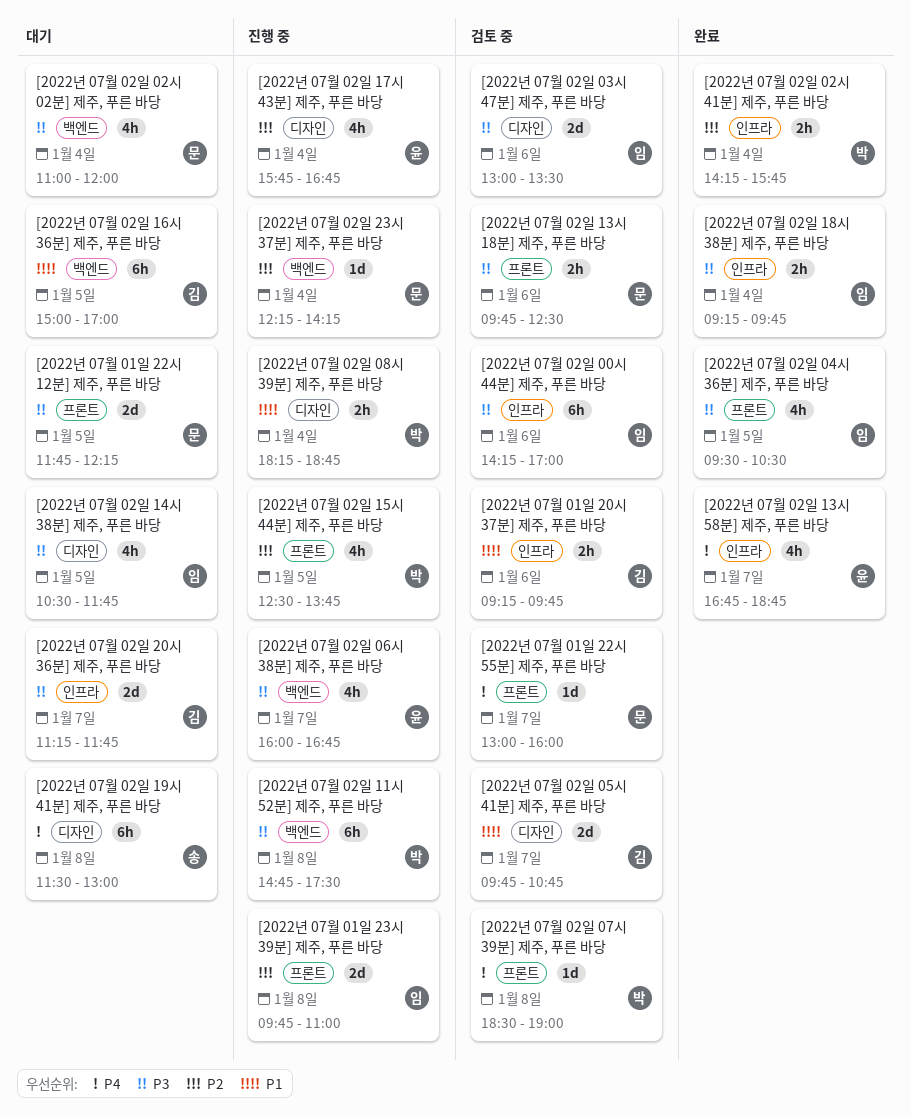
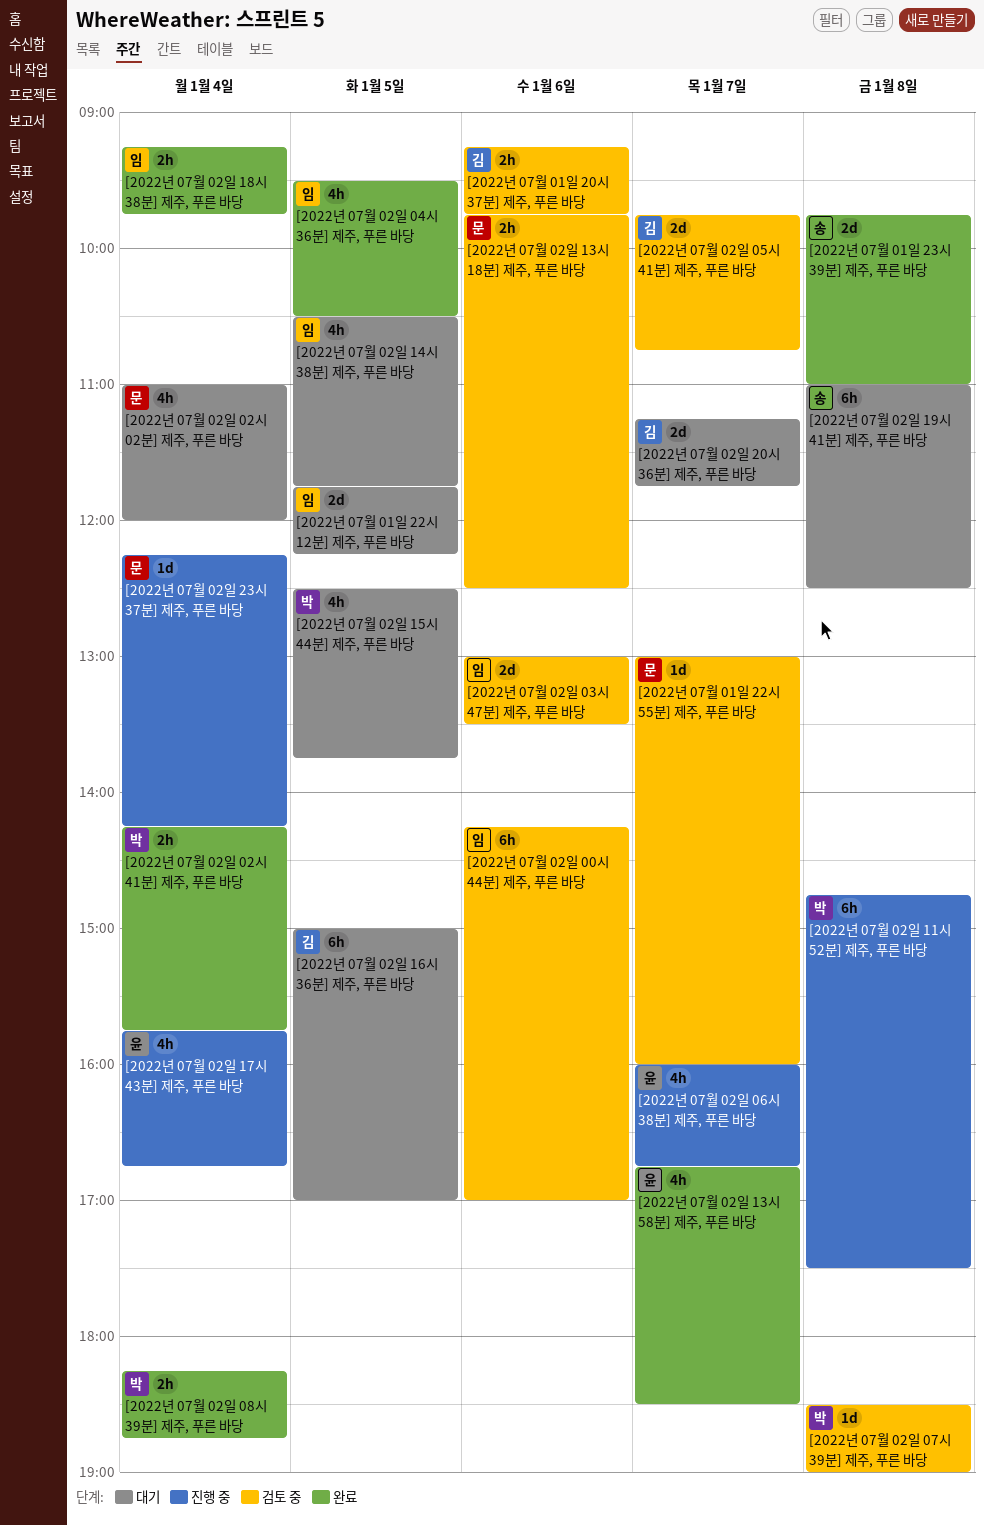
[2022년 07월 01일 22시 12분] 제주, 푸른 바당, owner: 문 -> 임
[2022년 07월 01일 23시 39분] 제주, 푸른 바당, status: 진행 중 -> 완료
[2022년 07월 01일 23시 39분] 제주, 푸른 바당, owner: 임 -> 송
[2022년 07월 02일 08시 39분] 제주, 푸른 바당, status: 진행 중 -> 완료
[2022년 07월 02일 13시 58분] 제주, 푸른 바당, ends: 18:45 -> 18:30
[2022년 07월 02일 15시 44분] 제주, 푸른 바당, status: 진행 중 -> 대기
[2022년 07월 02일 19시 41분] 제주, 푸른 바당, begins: 11:30 -> 11:00
[2022년 07월 02일 19시 41분] 제주, 푸른 바당, ends: 13:00 -> 12:30

